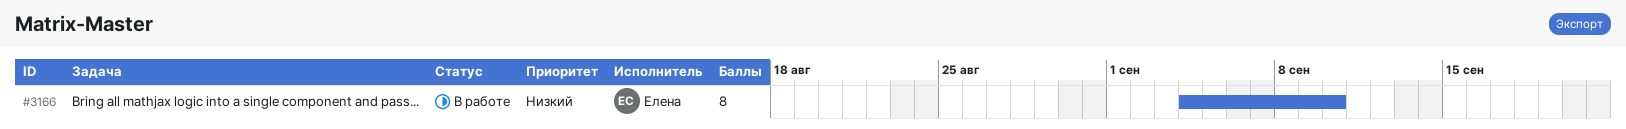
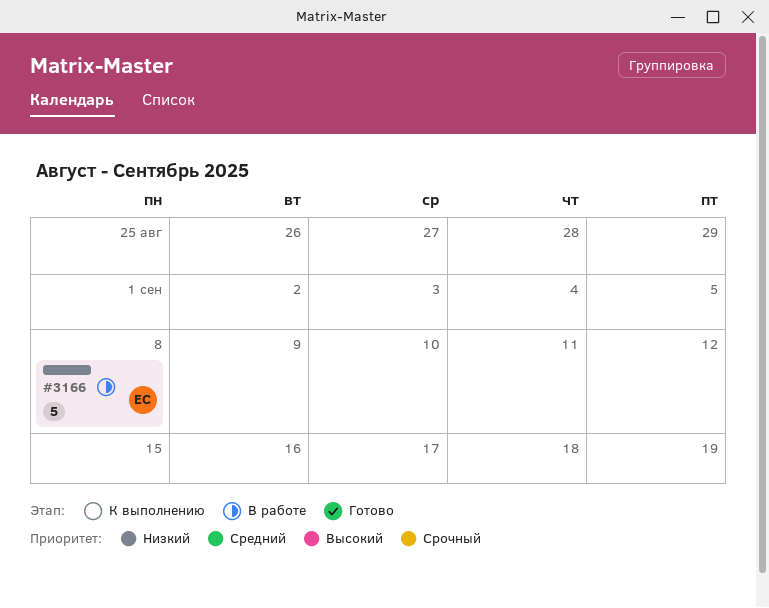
#3166, estimate: 8 -> 5
#3166, due: Sep 10 -> Sep 8

